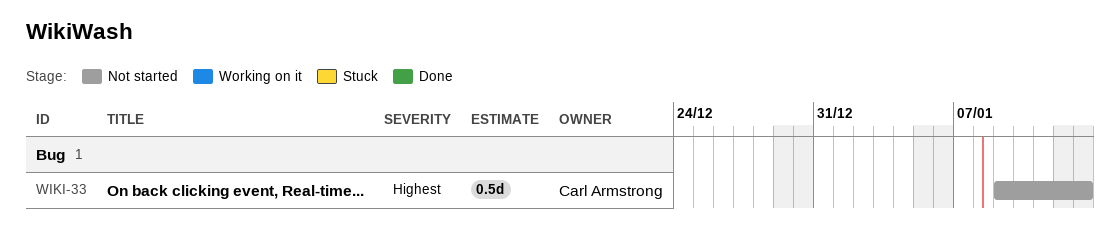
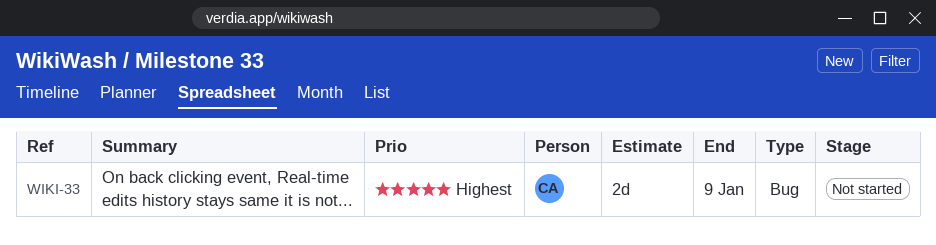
WIKI-33, estimate: 0.5d -> 2d
WIKI-33, due: Jan 13 -> Jan 9

